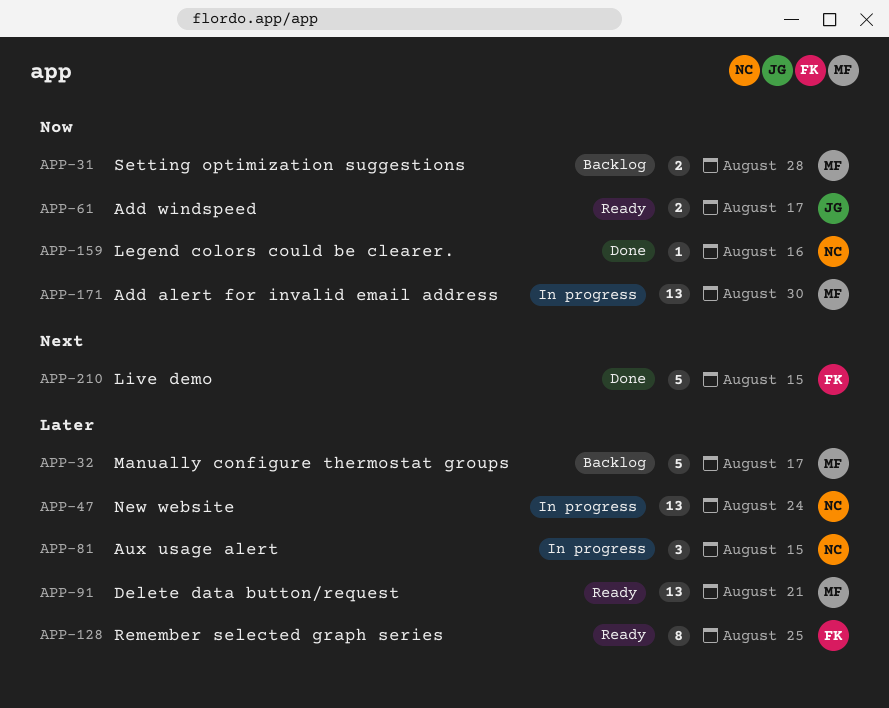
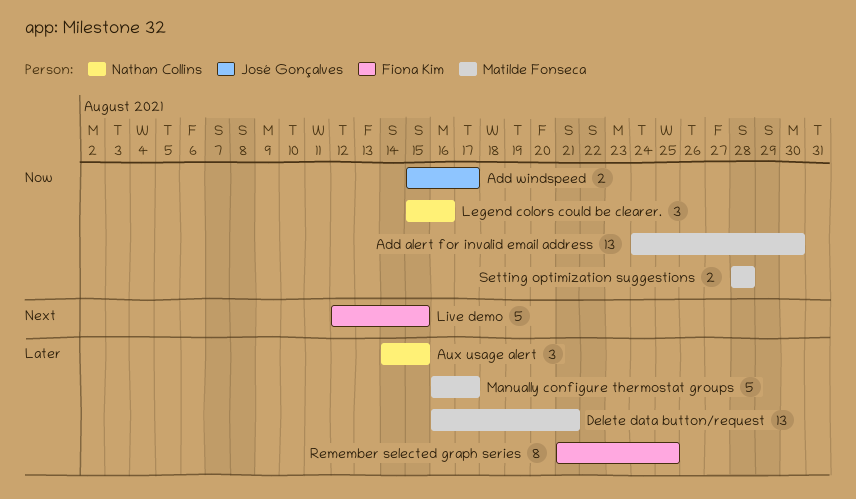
Legend colors could be clearer., estimate: 1 -> 3
New website: present -> none

